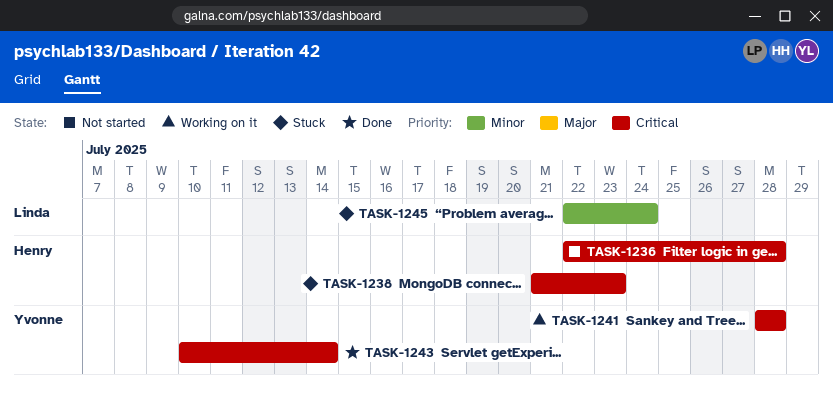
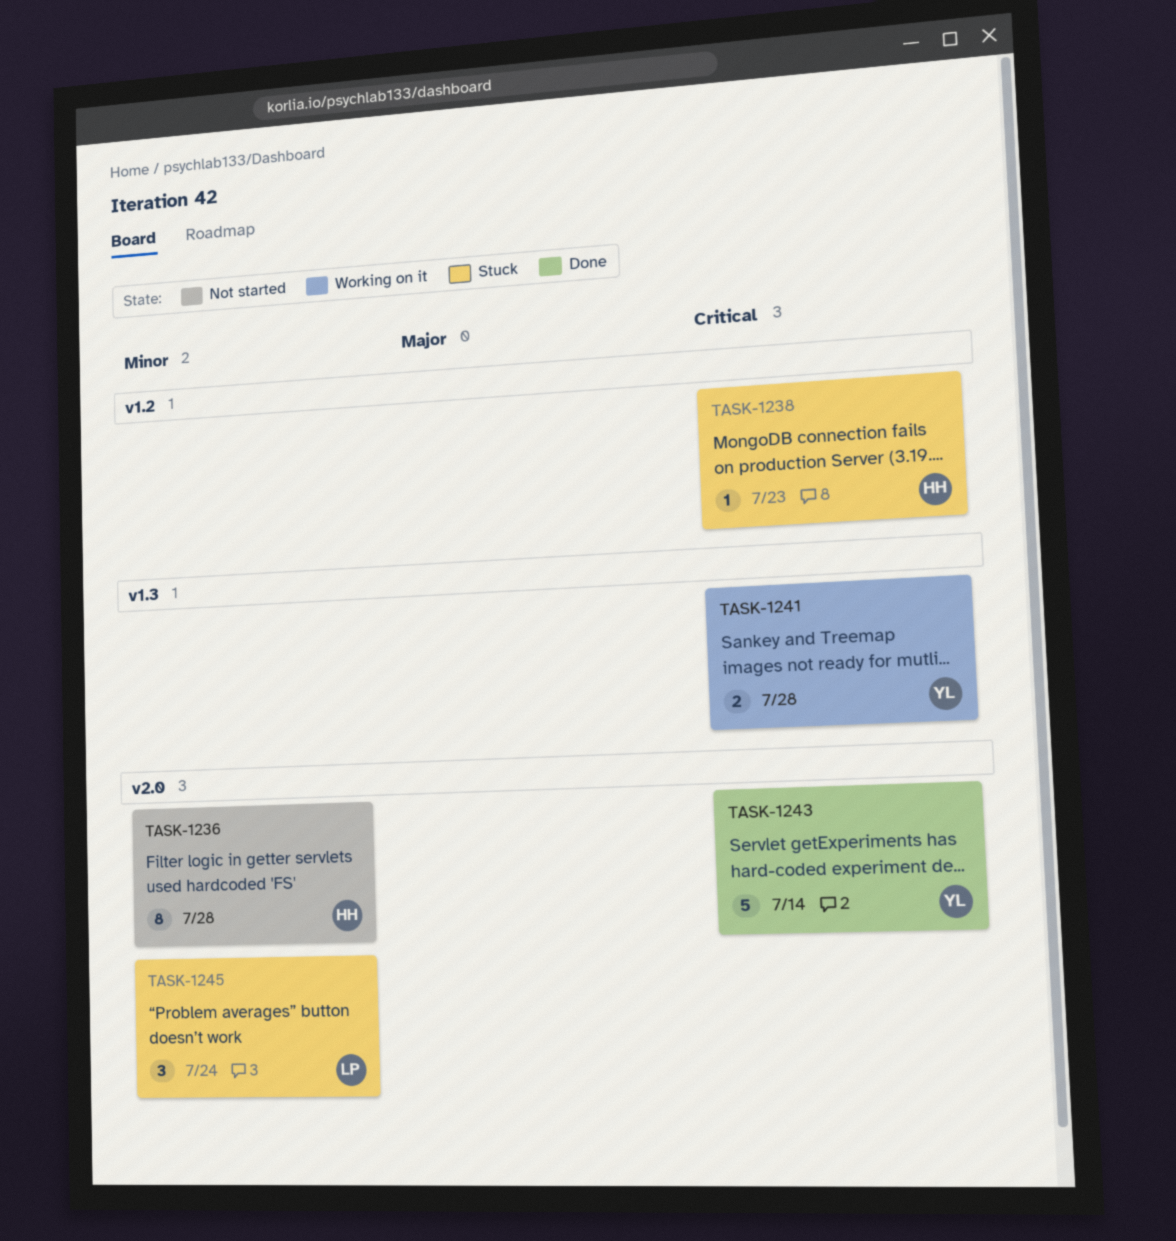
TASK-1236, priority: Critical -> Minor

